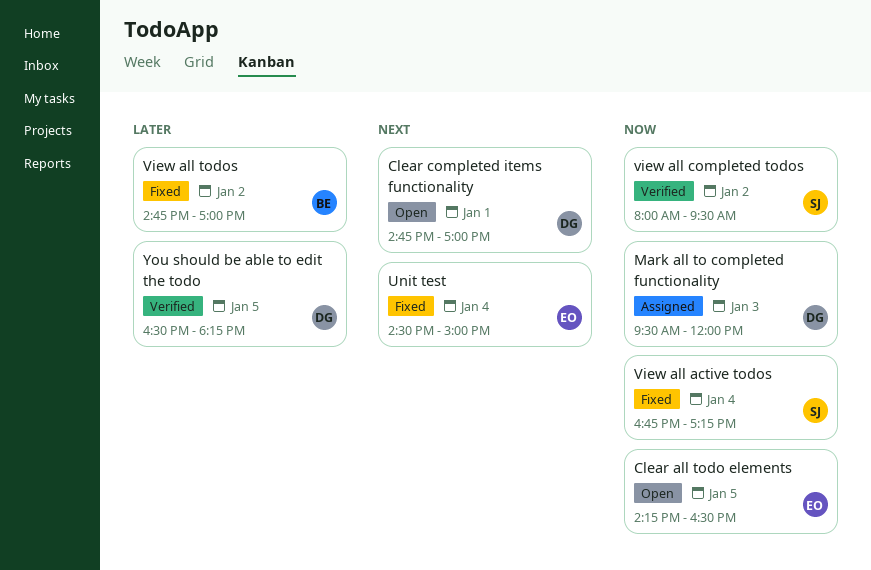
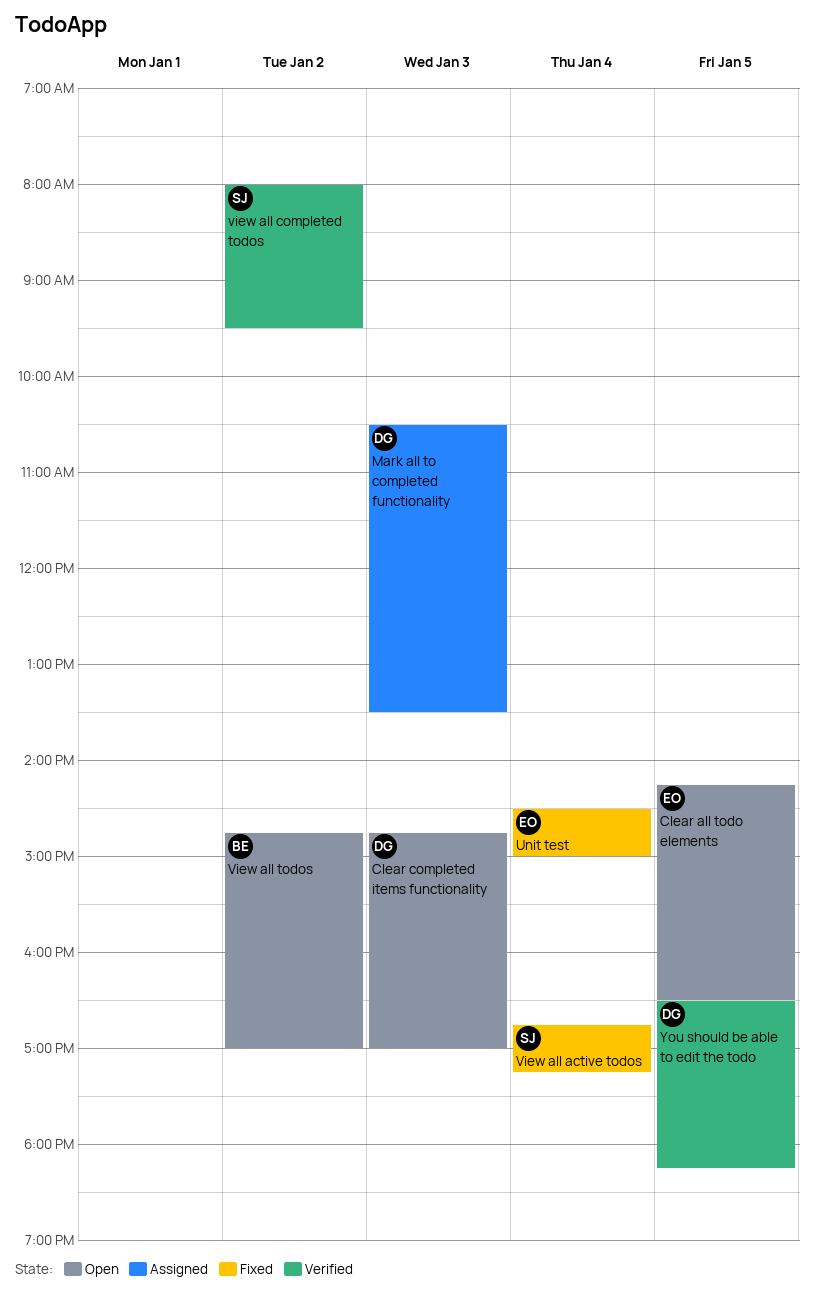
Clear completed items functionality, day: Jan 1 -> Jan 3
Mark all to completed functionality, begins: 09:30 -> 10:30
Mark all to completed functionality, ends: 12:00 -> 13:30
View all todos, status: Fixed -> Open

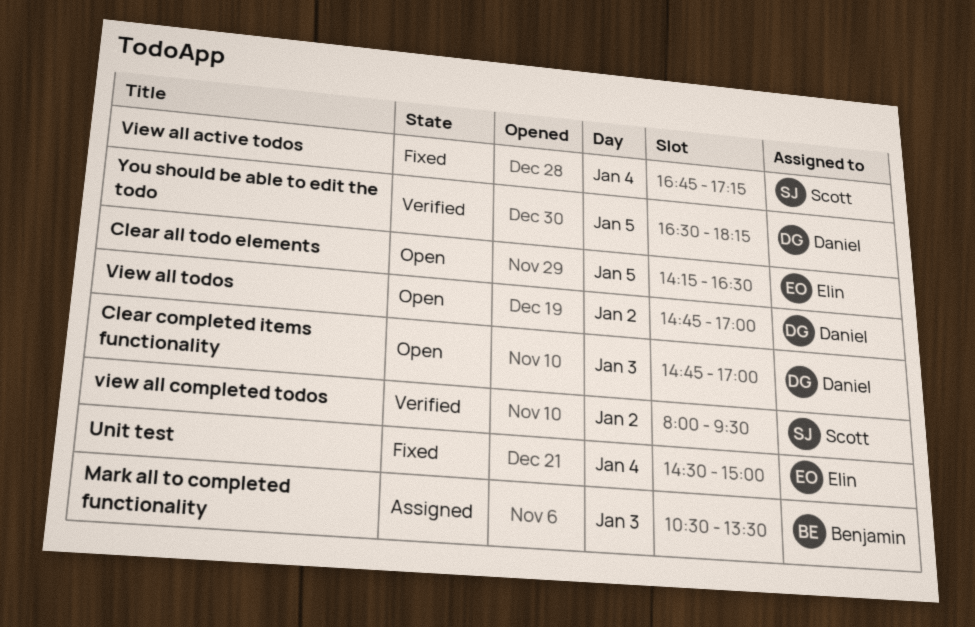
Mark all to completed functionality, owner: Daniel -> Benjamin
View all todos, owner: Benjamin -> Daniel

